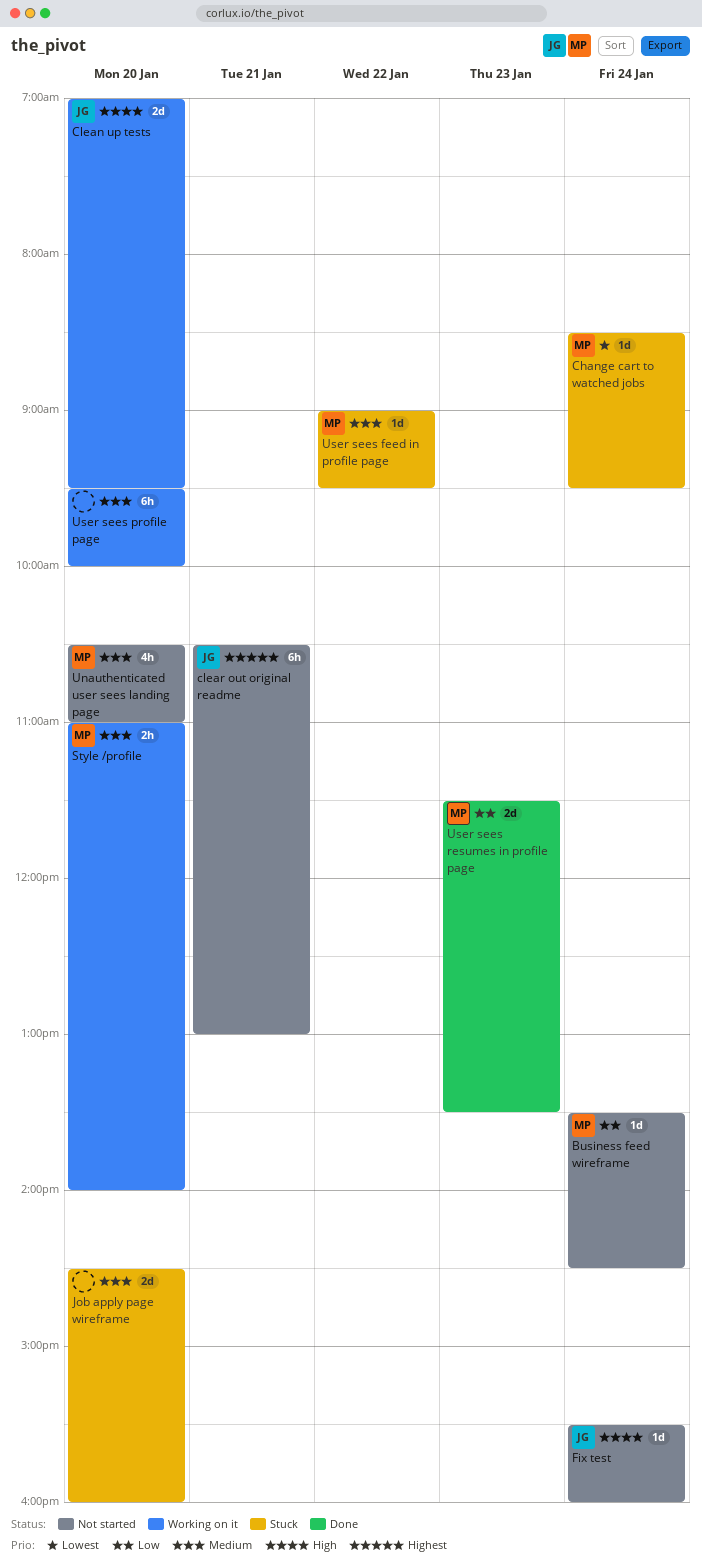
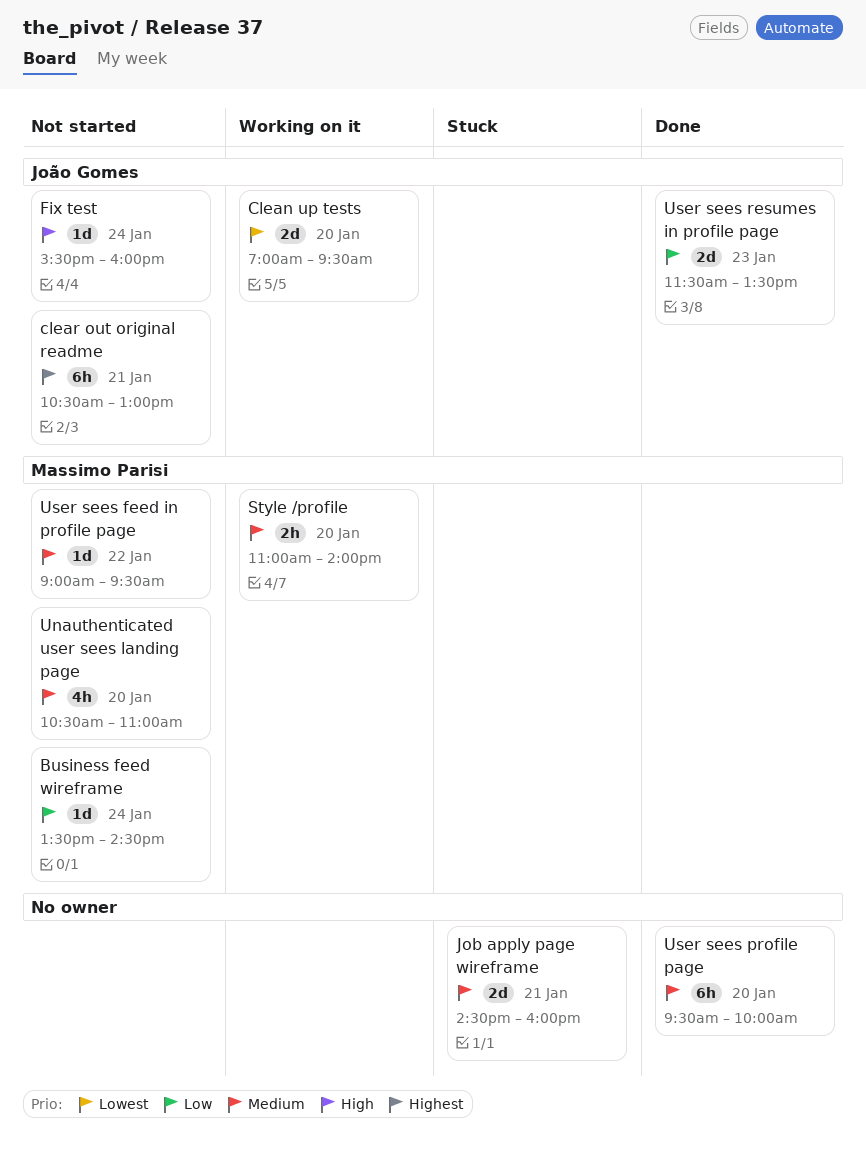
Change cart to watched jobs: present -> none
Clean up tests, priority: High -> Lowest
Job apply page wireframe, day: Jan 20 -> Jan 21
User sees feed in profile page, status: Stuck -> Not started
User sees profile page, status: Working on it -> Done
User sees resumes in profile page, owner: Massimo Parisi -> João Gomes

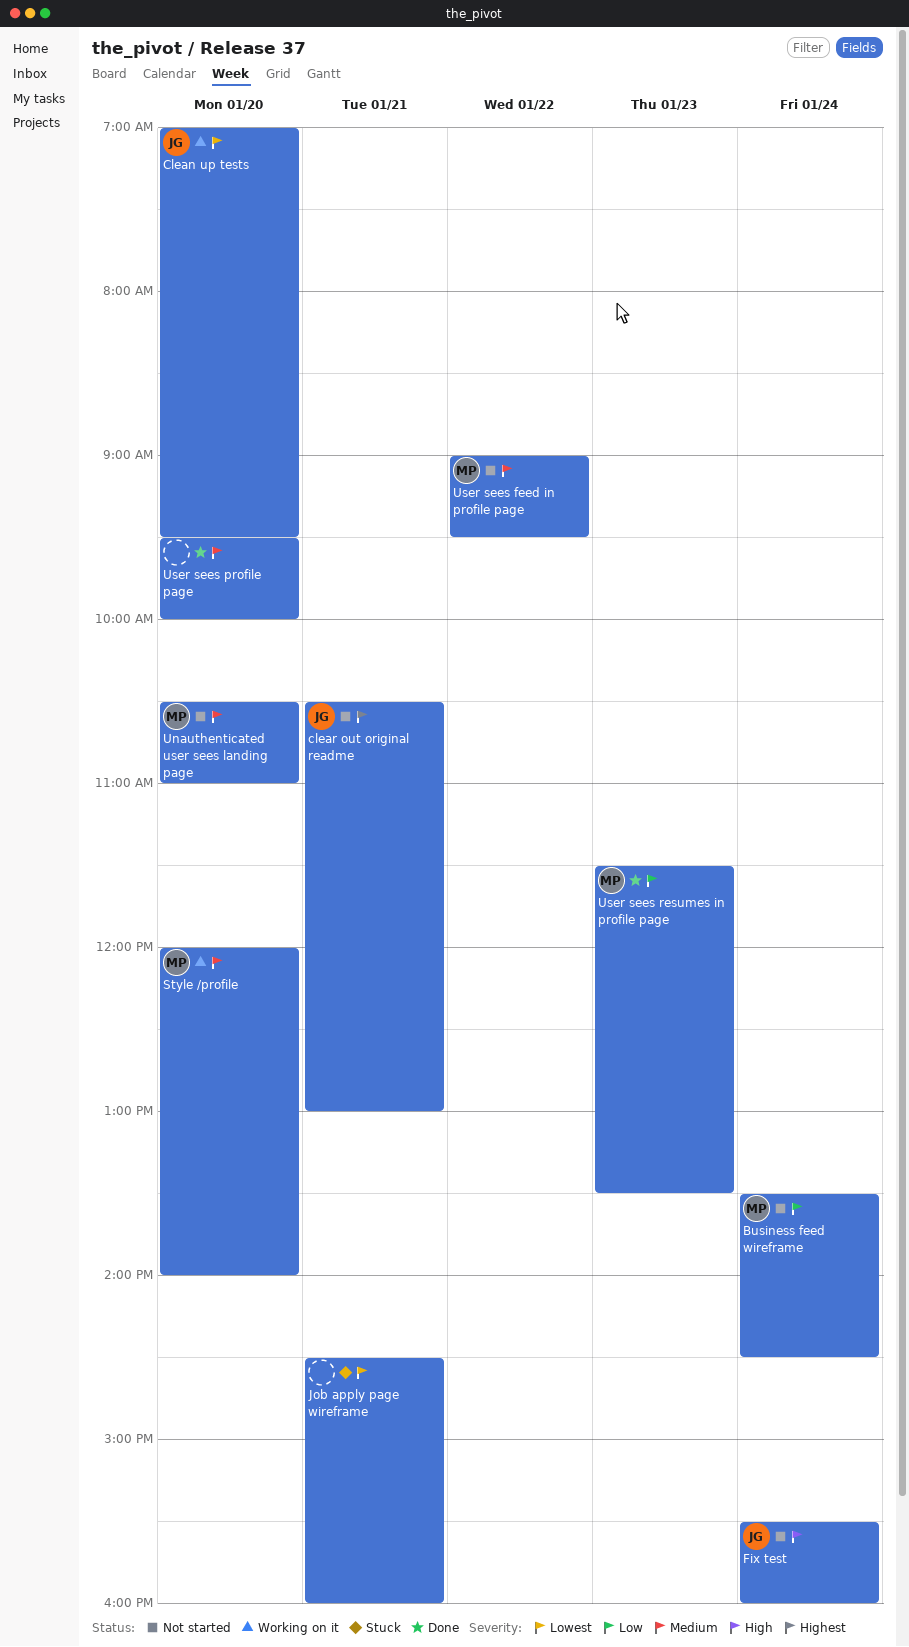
Job apply page wireframe, priority: Medium -> Lowest
Style /profile, begins: 11:00 -> 12:00
User sees resumes in profile page, owner: João Gomes -> Massimo Parisi

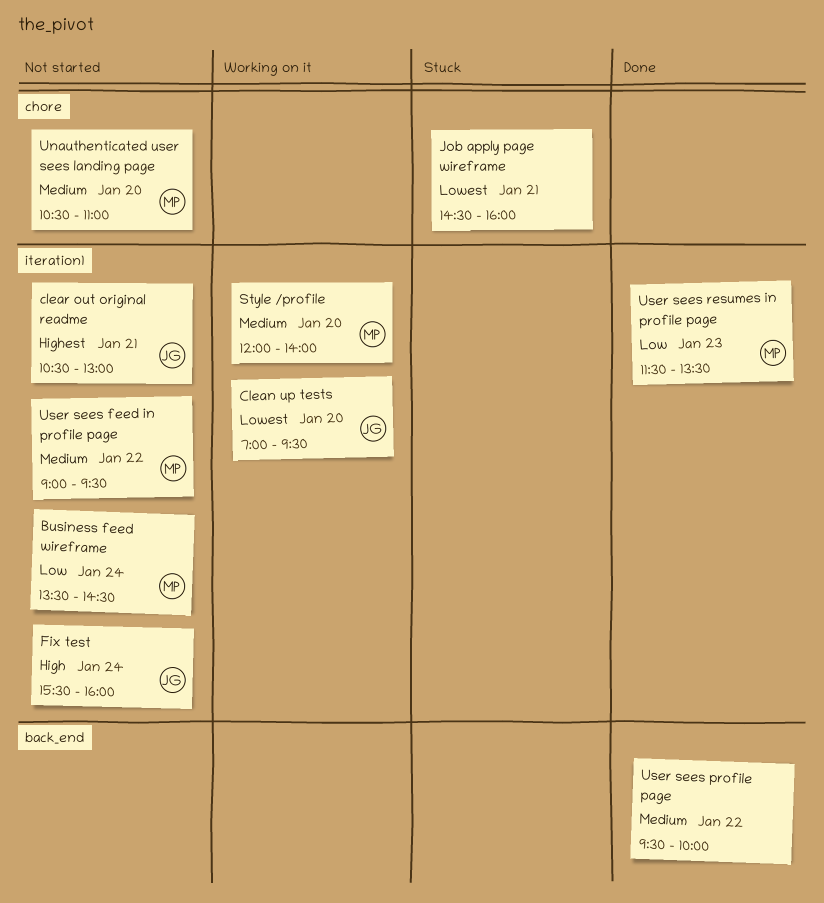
User sees profile page, day: Jan 20 -> Jan 22

